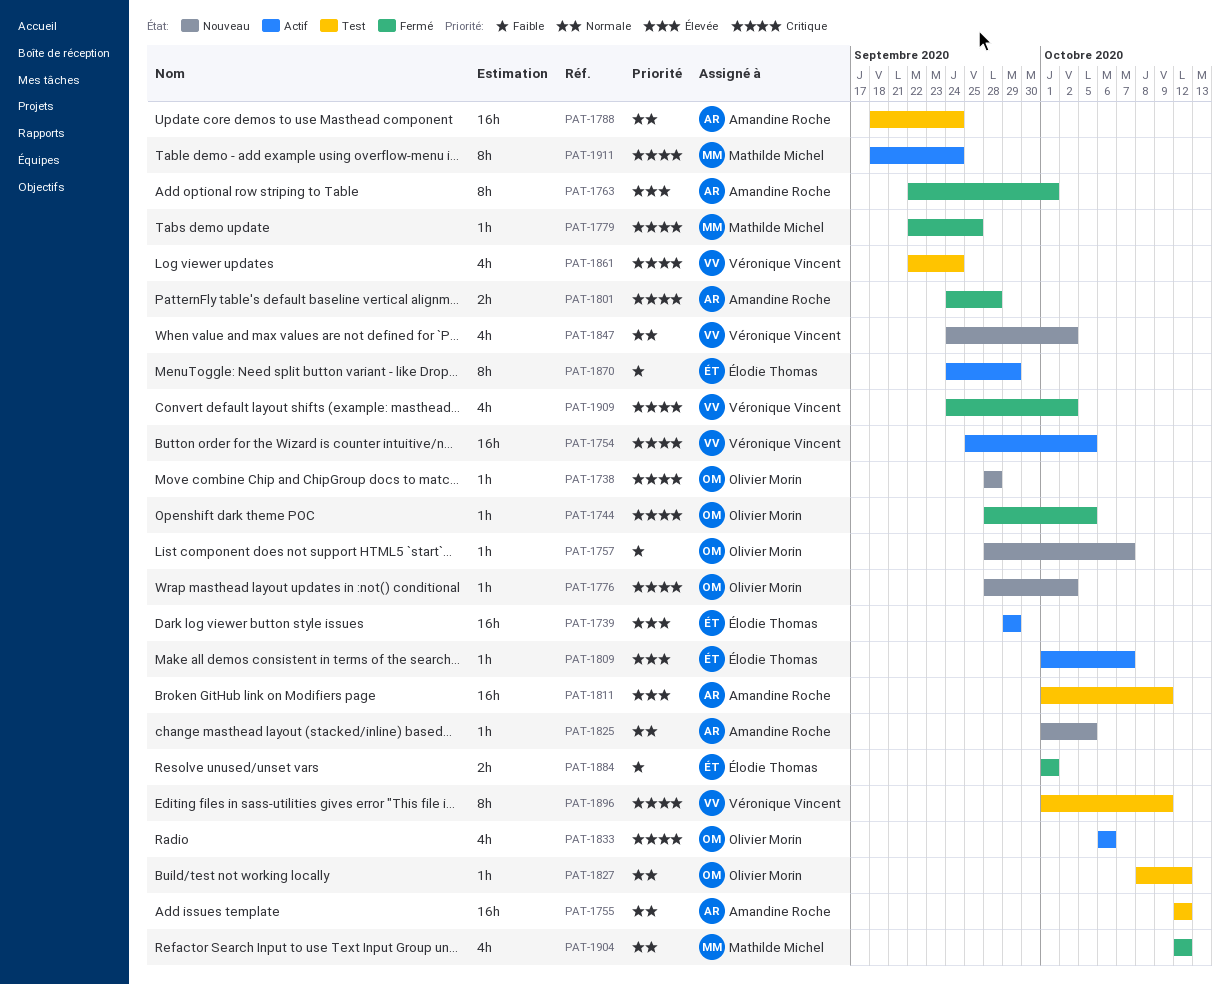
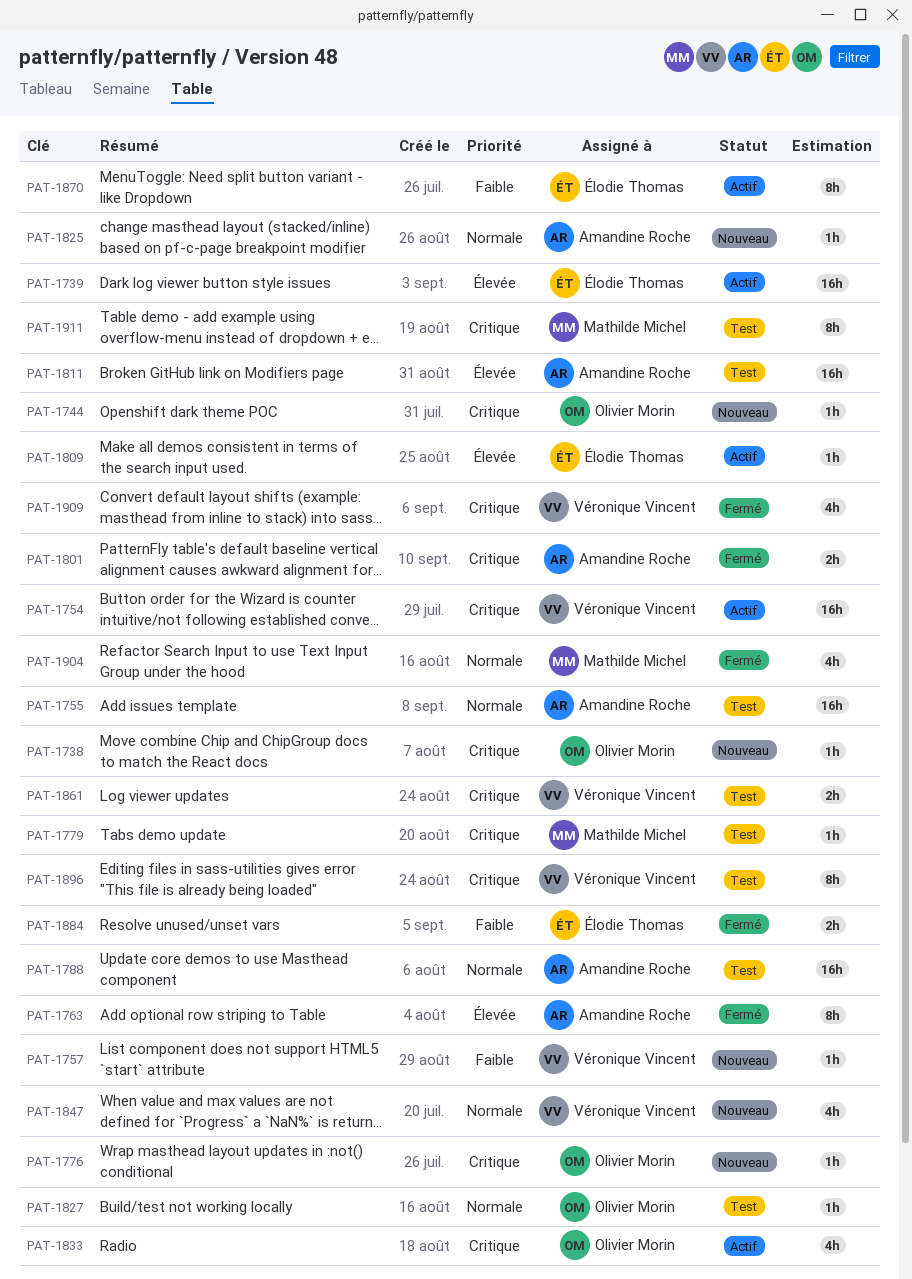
PAT-1744, status: Fermé -> Nouveau
PAT-1757, owner: Olivier Morin -> Véronique Vincent
PAT-1779, status: Fermé -> Test
PAT-1861, estimate: 4h -> 2h
PAT-1911, status: Actif -> Test

